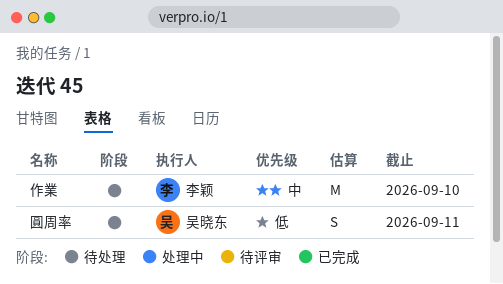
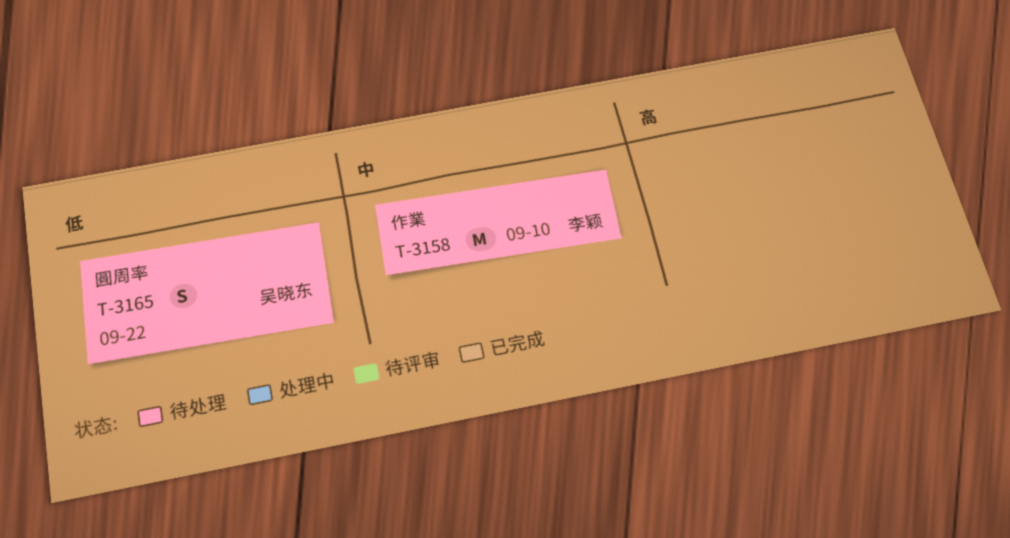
圓周率, due: Sep 11 -> Sep 22

